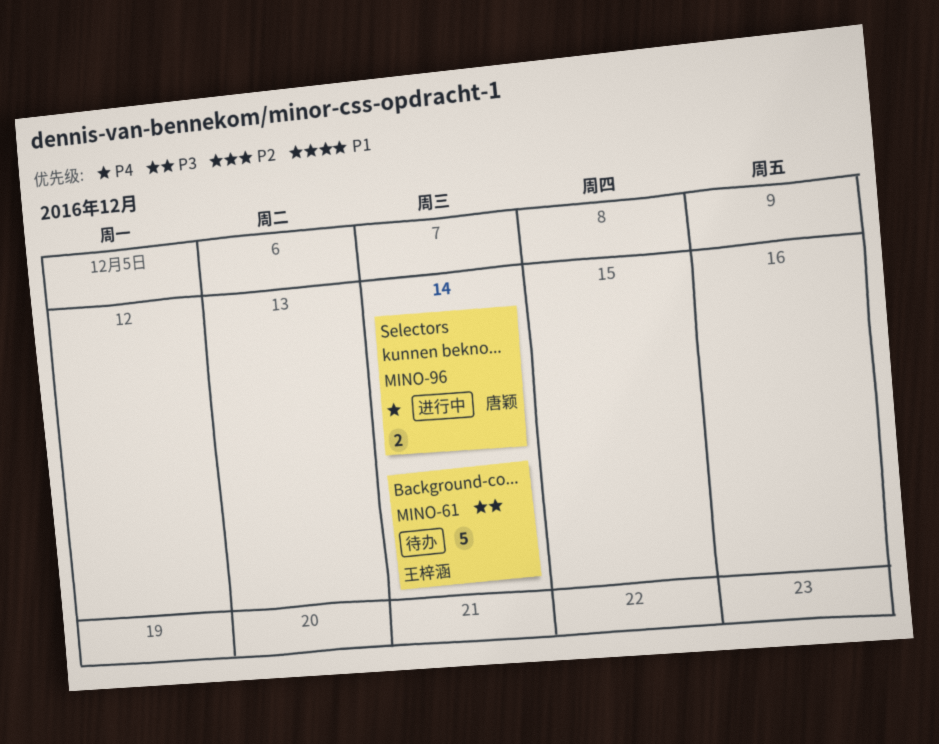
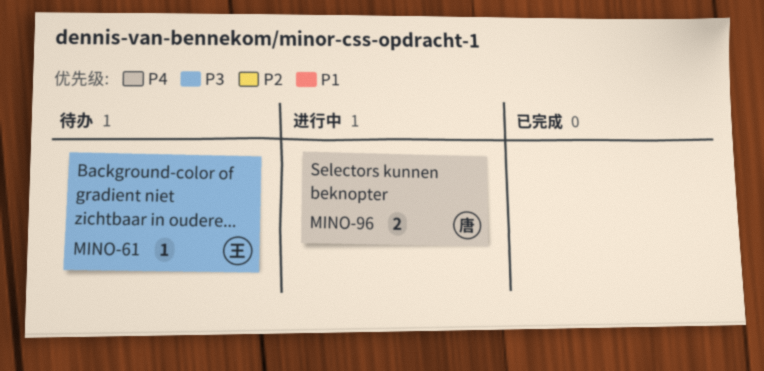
MINO-61, estimate: 5 -> 1

